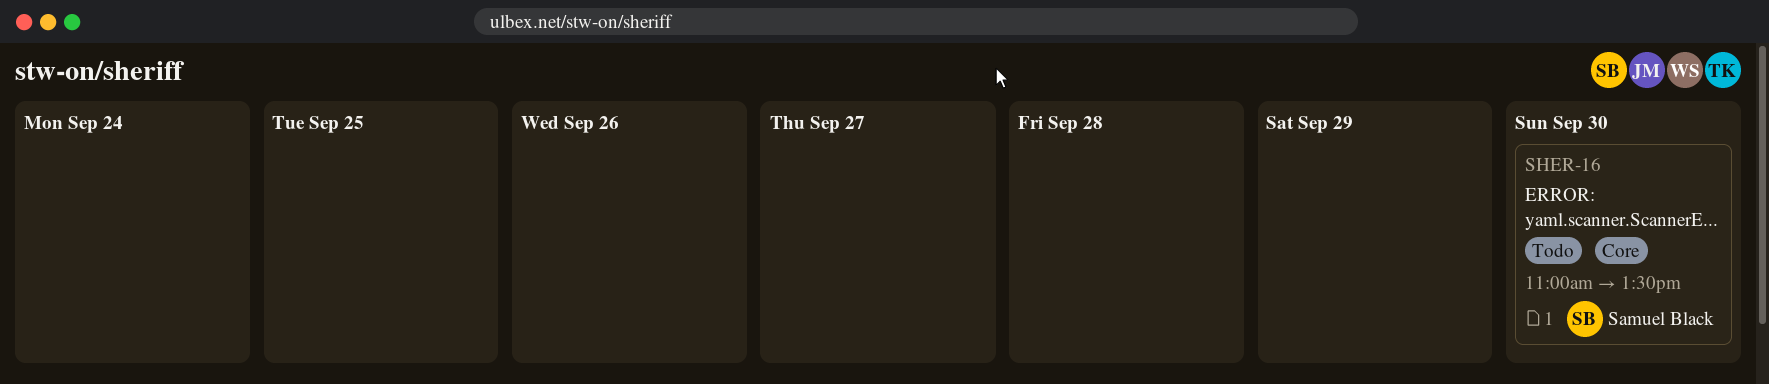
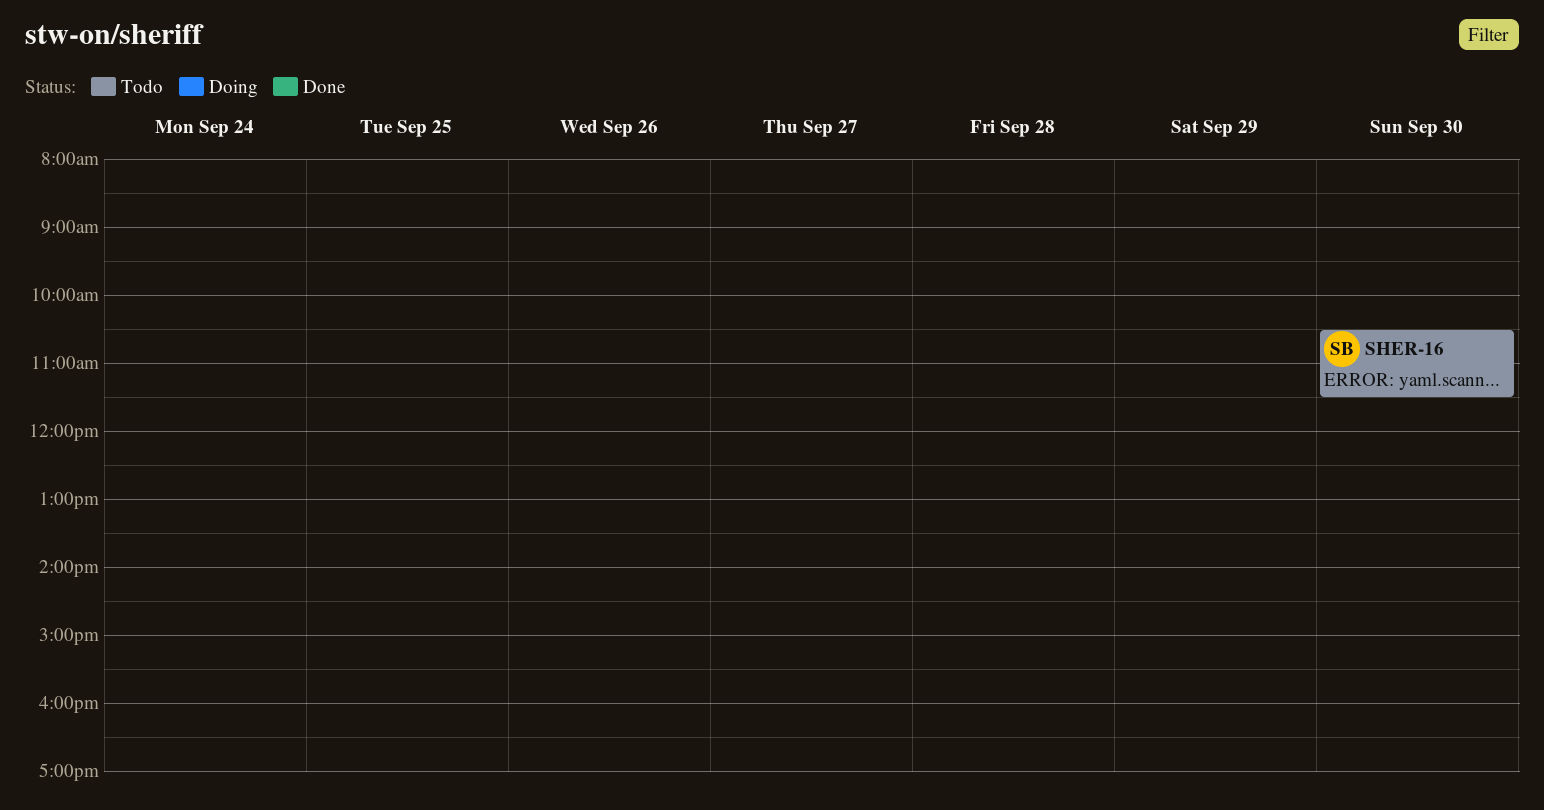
SHER-16, begins: 11:00 -> 10:30
SHER-16, ends: 13:30 -> 11:30

